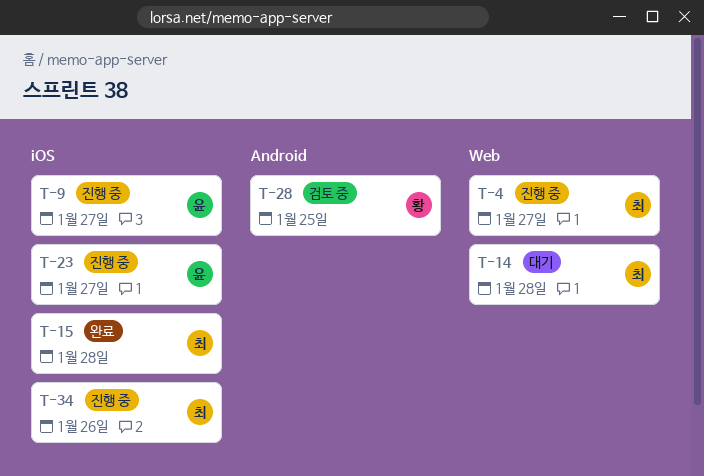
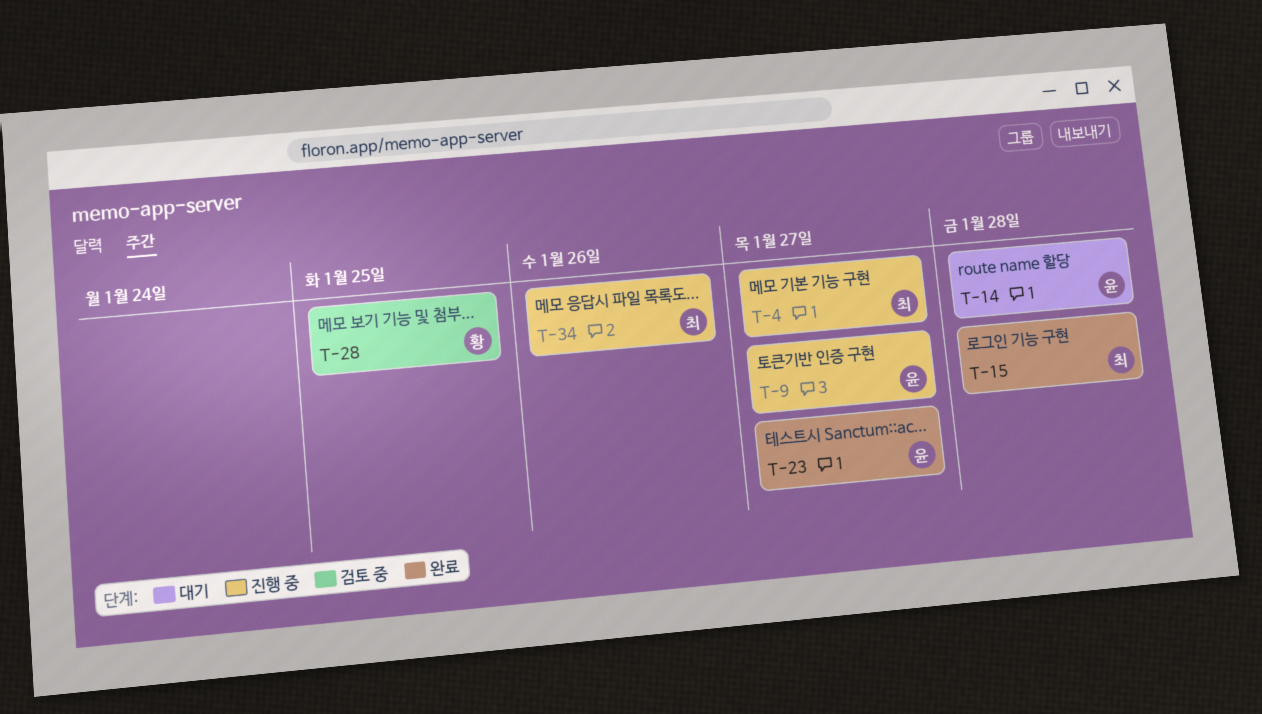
T-14, owner: 최 -> 윤
T-23, status: 진행 중 -> 완료

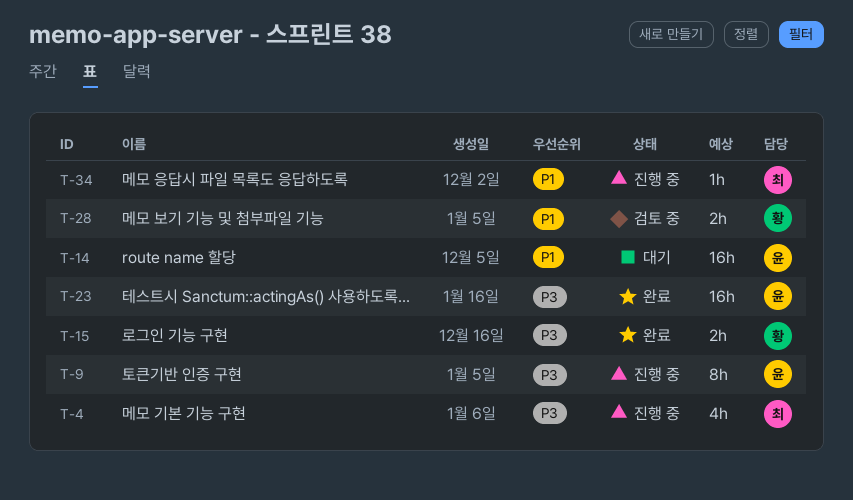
T-15, owner: 최 -> 황

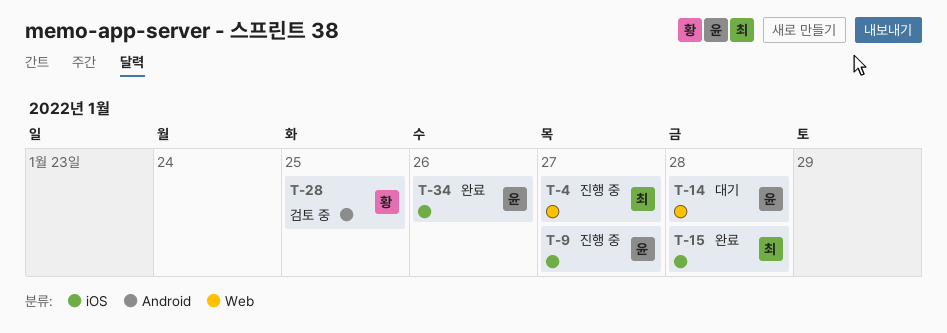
T-15, owner: 황 -> 최
T-23: present -> none
T-34, status: 진행 중 -> 완료
T-34, owner: 최 -> 윤

